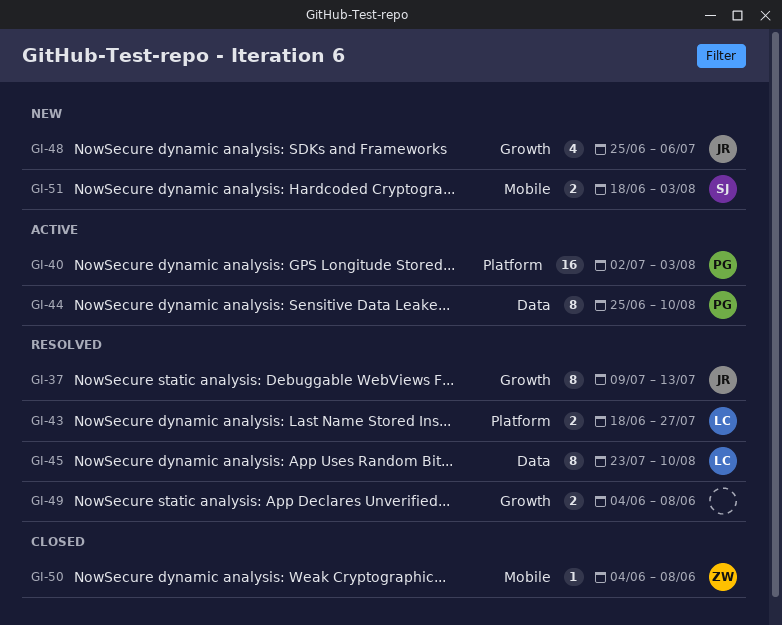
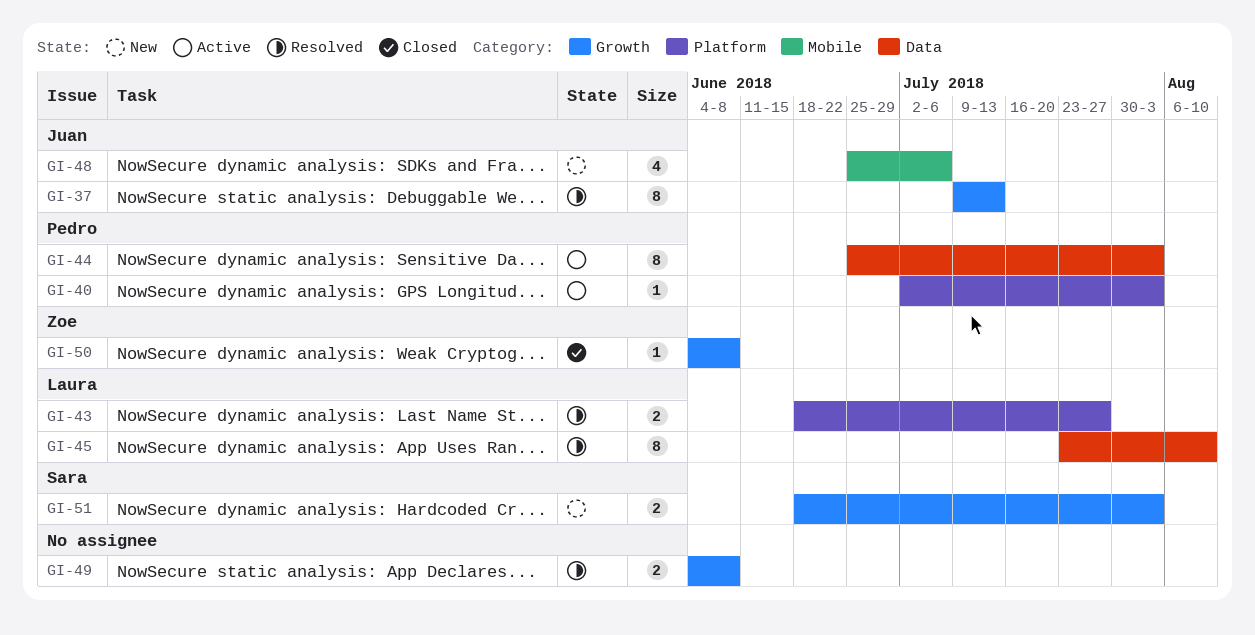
GI-40, estimate: 16 -> 1
GI-44, due: Aug 10 -> Aug 3
GI-48, label: Growth -> Mobile
GI-50, label: Mobile -> Growth
GI-51, label: Mobile -> Growth

